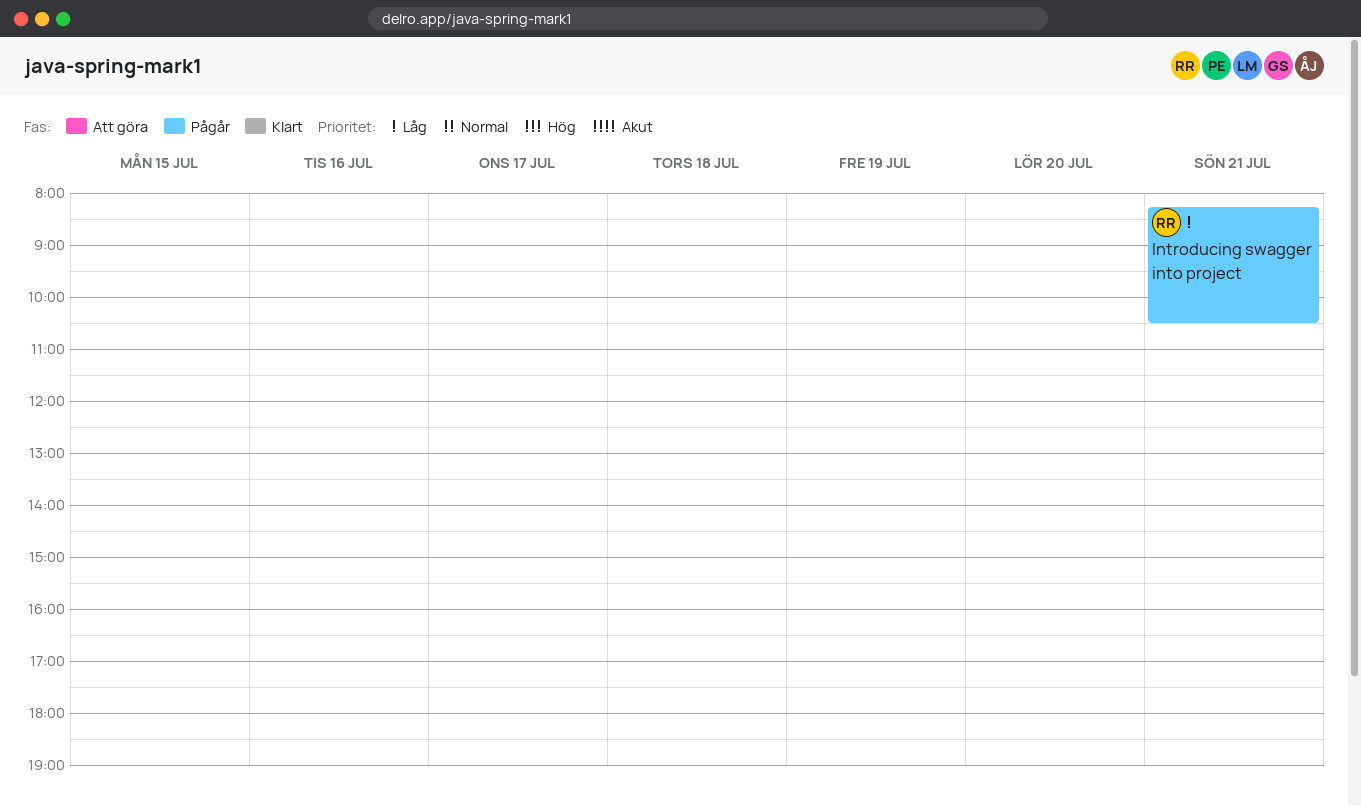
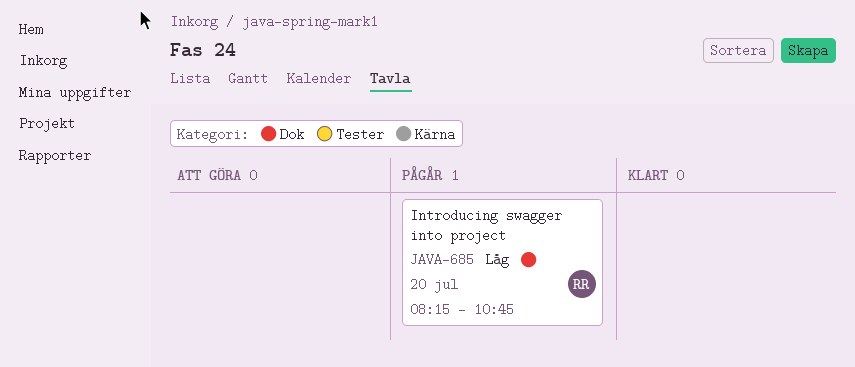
Introducing swagger into project, day: Jul 21 -> Jul 20
Introducing swagger into project, ends: 10:30 -> 10:45

